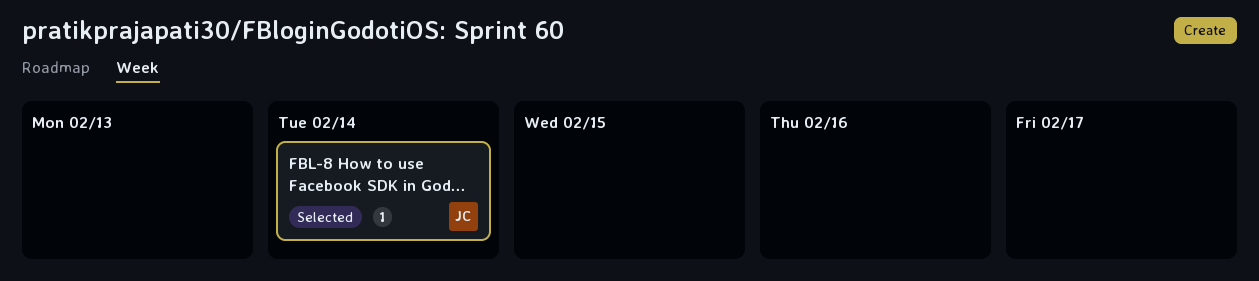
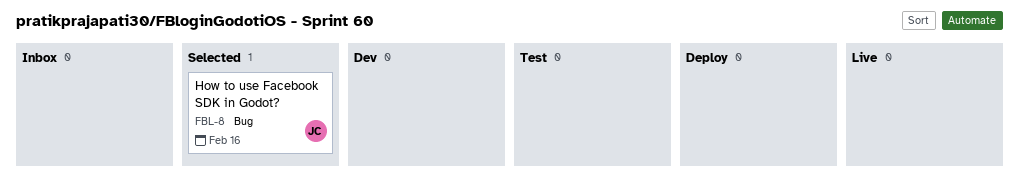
FBL-8, due: Feb 14 -> Feb 16

